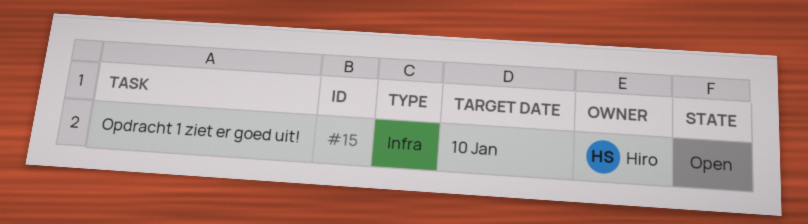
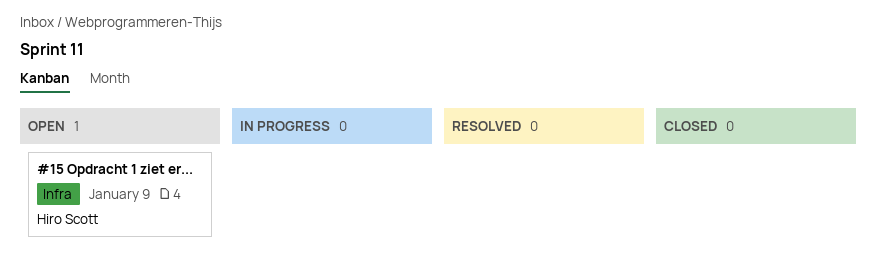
#15, due: Jan 10 -> Jan 9

